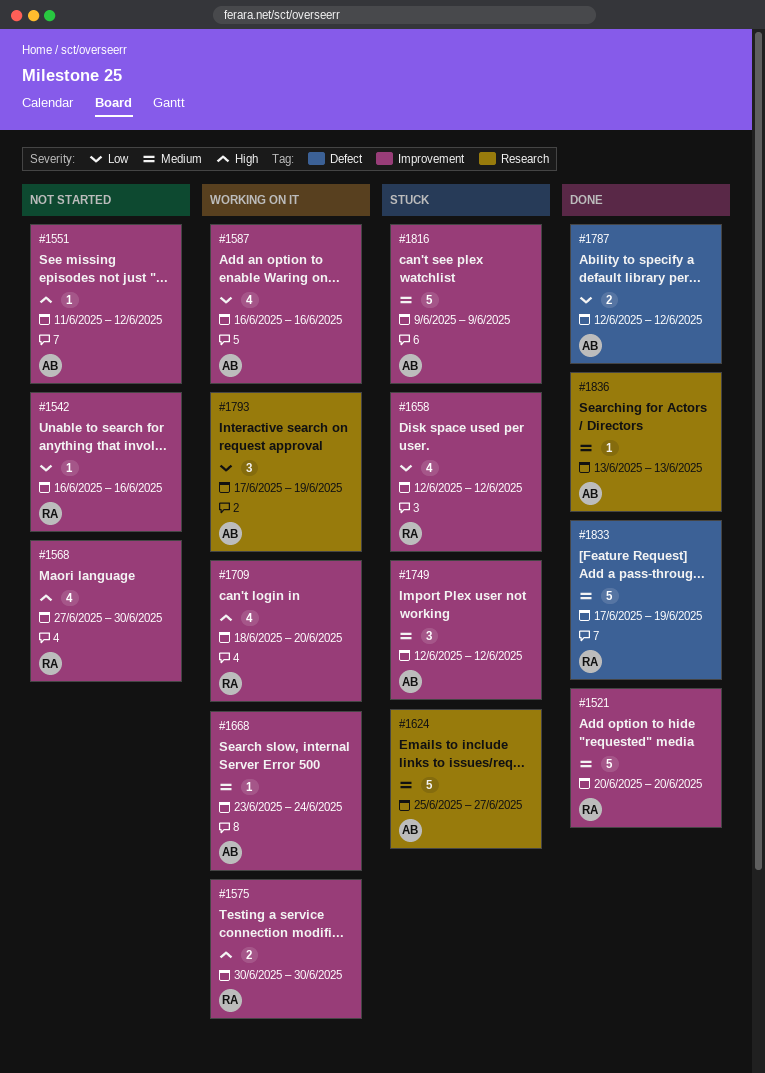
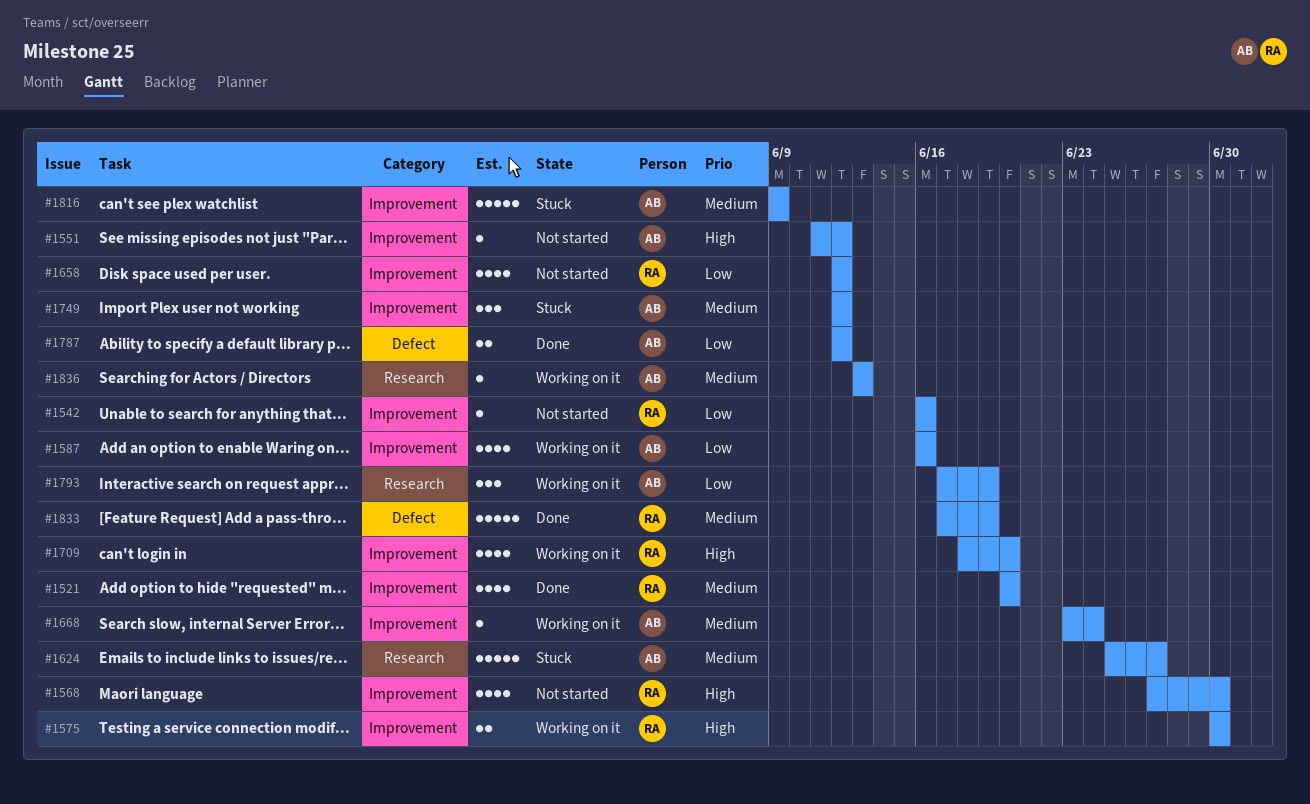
#1521, estimate: 5 -> 4
#1658, status: Stuck -> Not started
#1836, status: Done -> Working on it

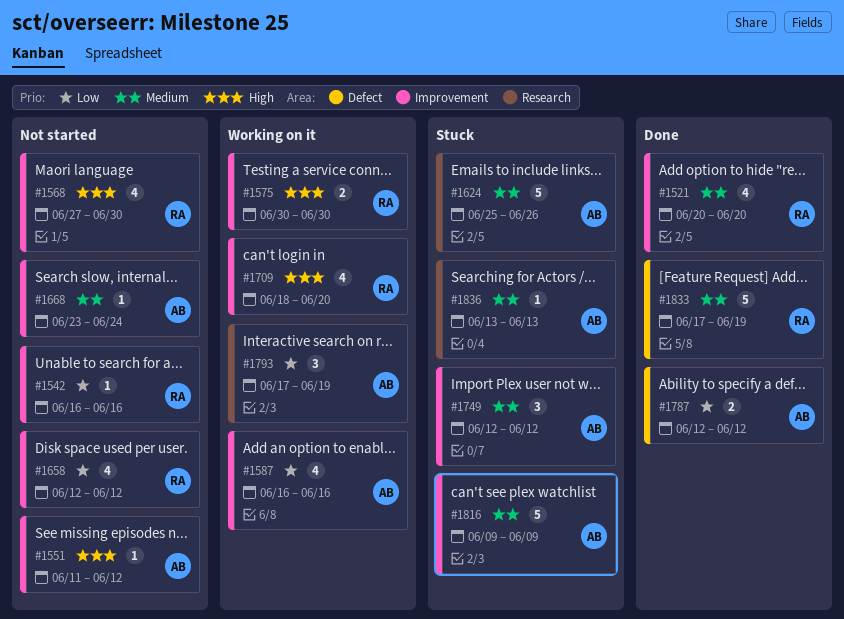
#1624, due: Jun 27 -> Jun 26
#1668, status: Working on it -> Not started
#1836, status: Working on it -> Stuck

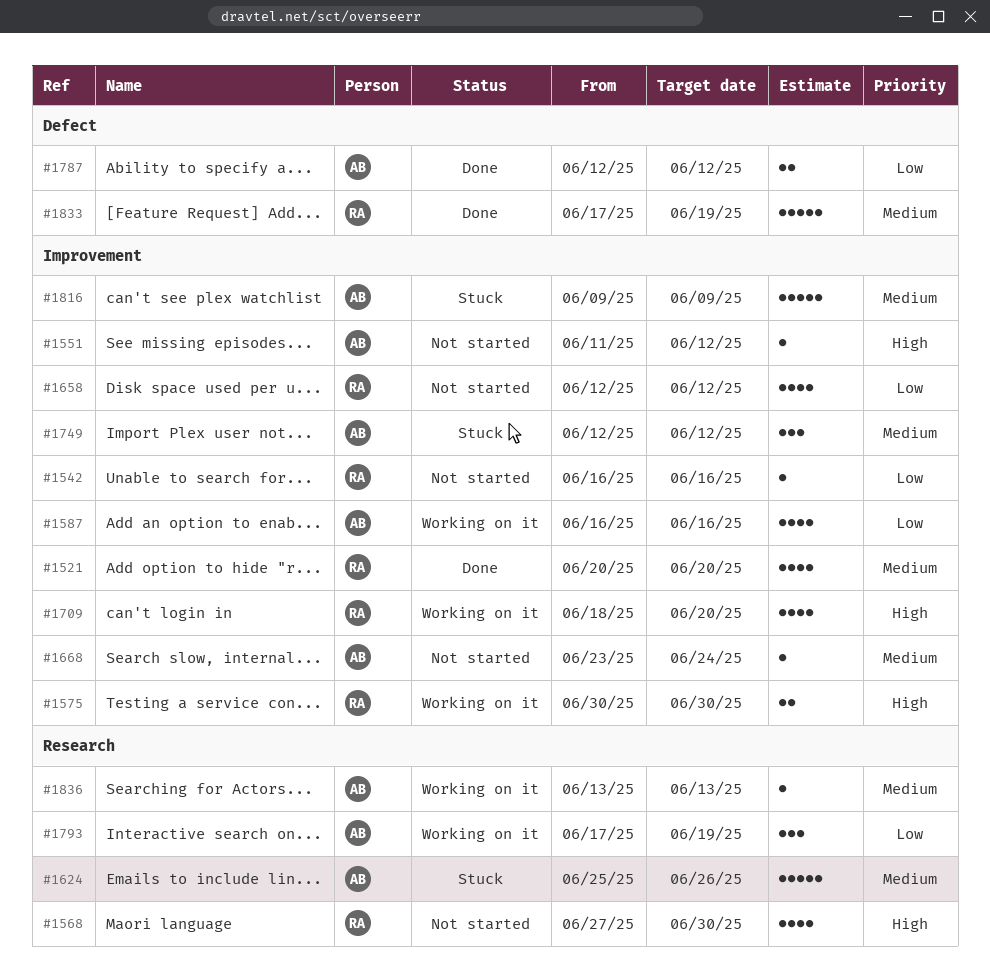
#1568, label: Improvement -> Research
#1836, status: Stuck -> Working on it

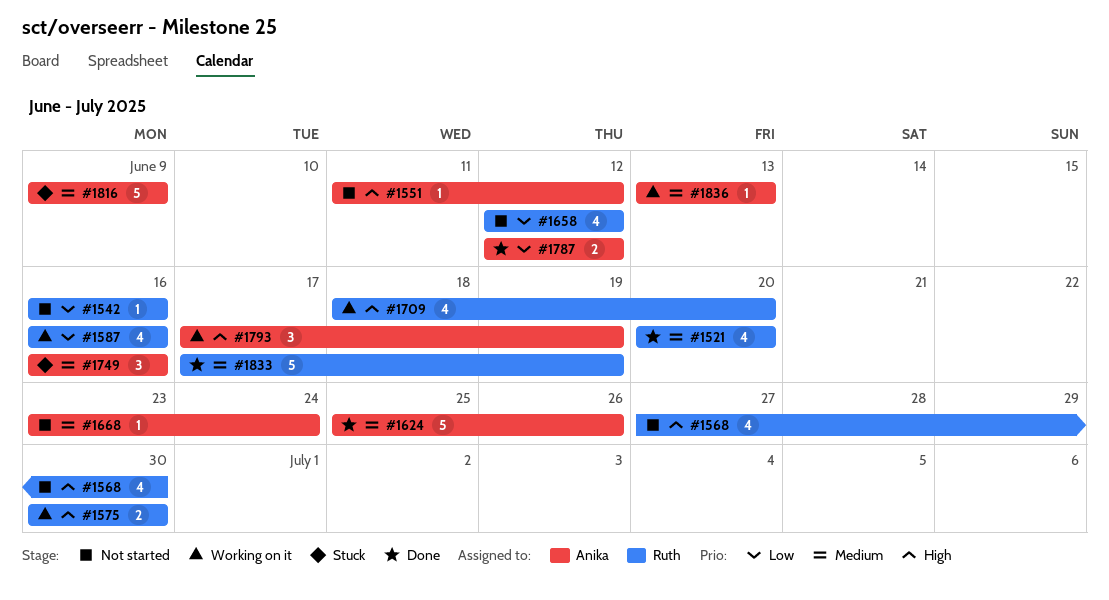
#1587, owner: Anika -> Ruth
#1624, status: Stuck -> Done
#1749, start: Jun 12 -> Jun 16
#1749, due: Jun 12 -> Jun 16
#1793, priority: Low -> High

